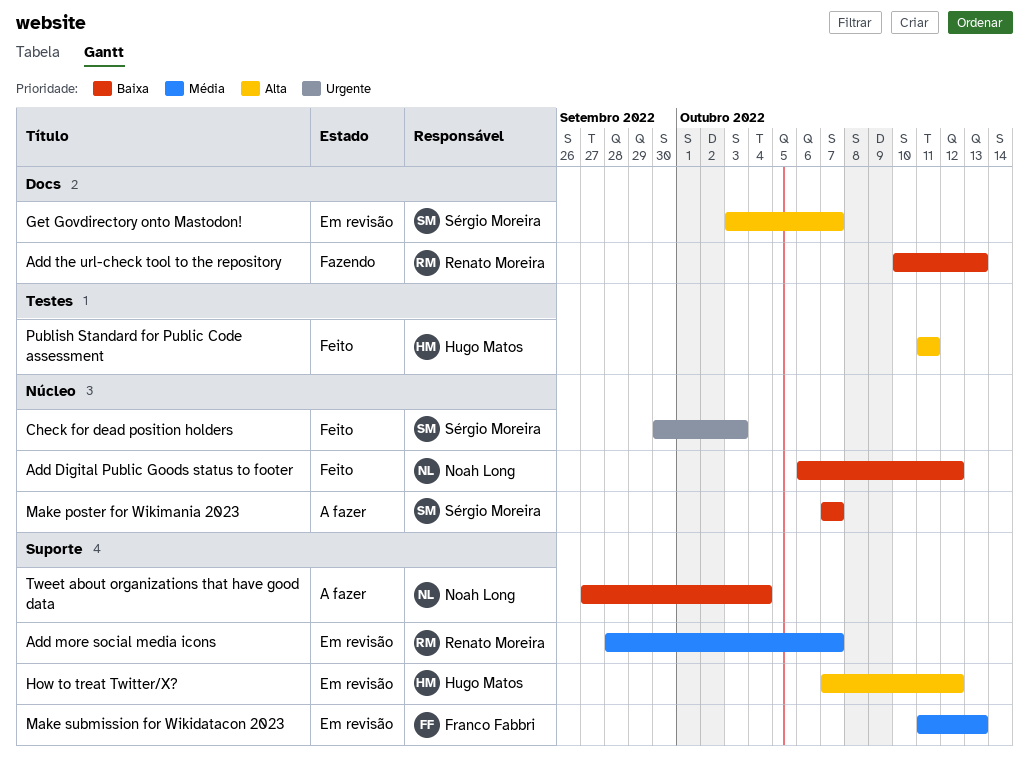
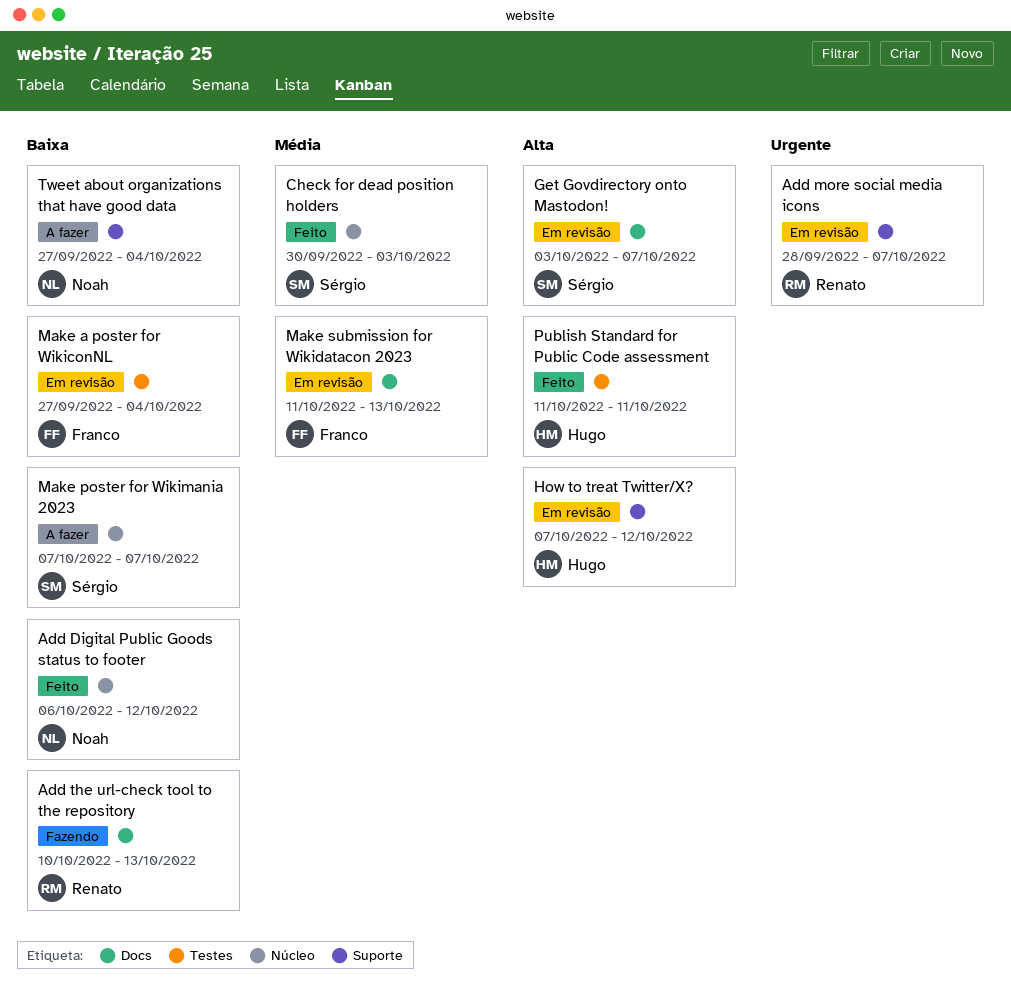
Add more social media icons, priority: Média -> Urgente
Check for dead position holders, priority: Urgente -> Média
Make a poster for WikiconNL: none -> present
Make submission for Wikidatacon 2023, label: Suporte -> Docs

